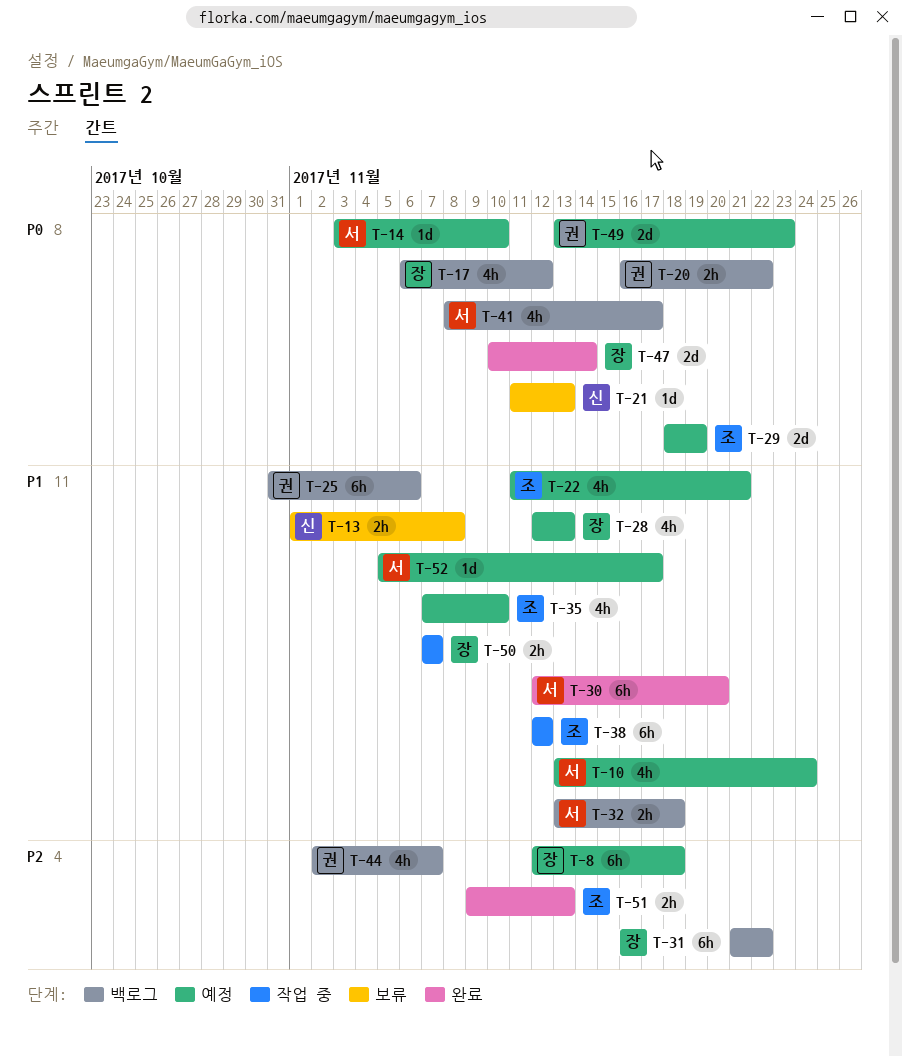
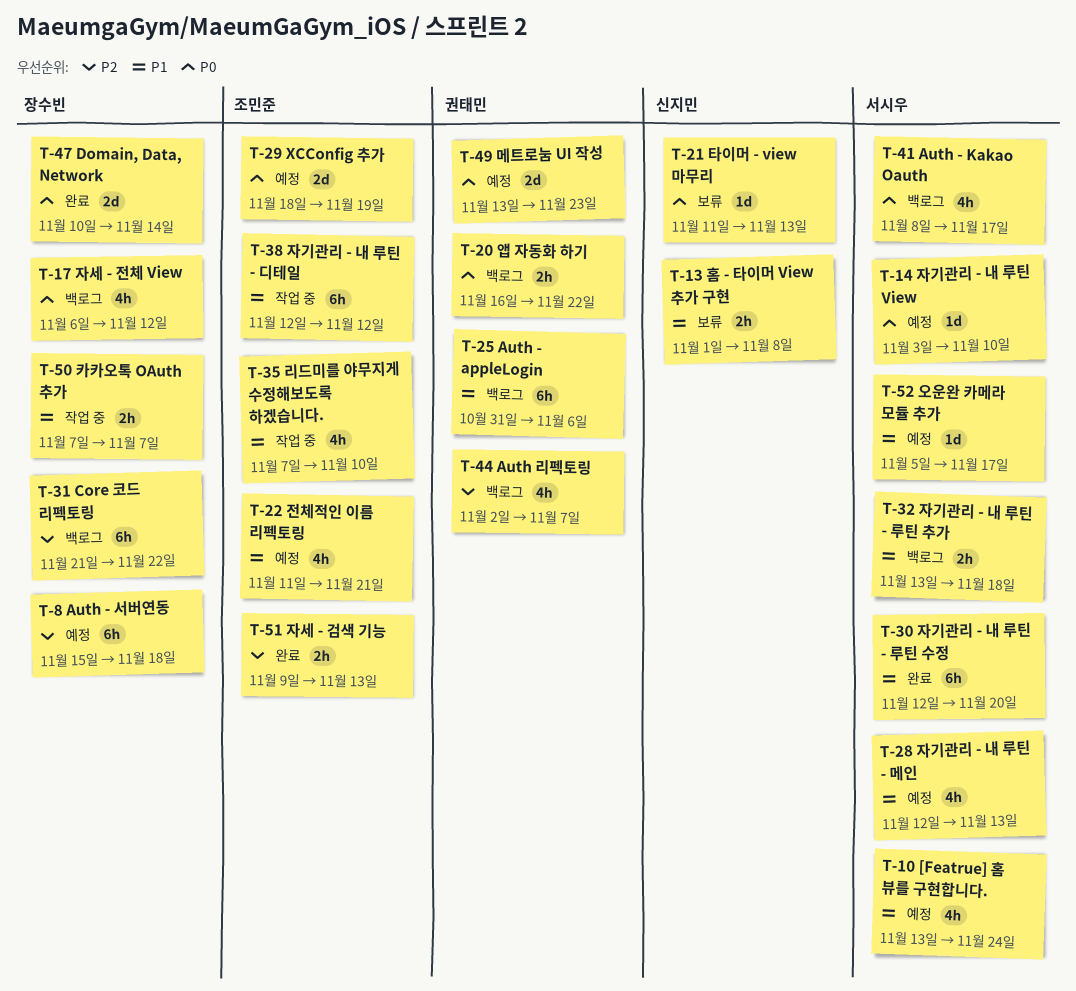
T-8, start: Nov 12 -> Nov 15
T-28, owner: 장수빈 -> 서시우
T-35, status: 예정 -> 작업 중

